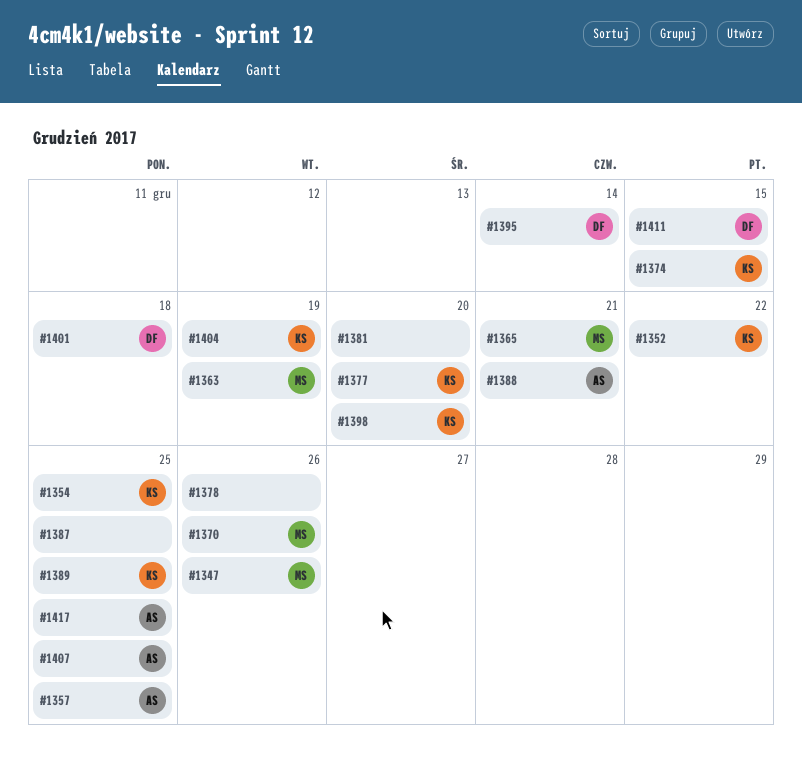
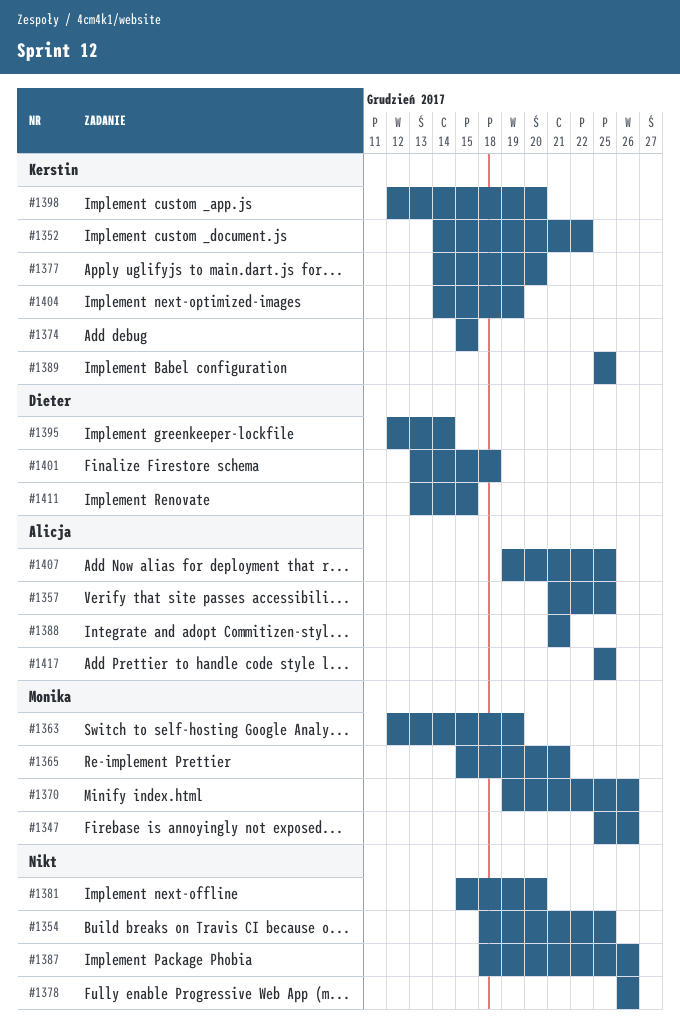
#1354, owner: Kerstin -> none
#1387, due: Dec 25 -> Dec 26

